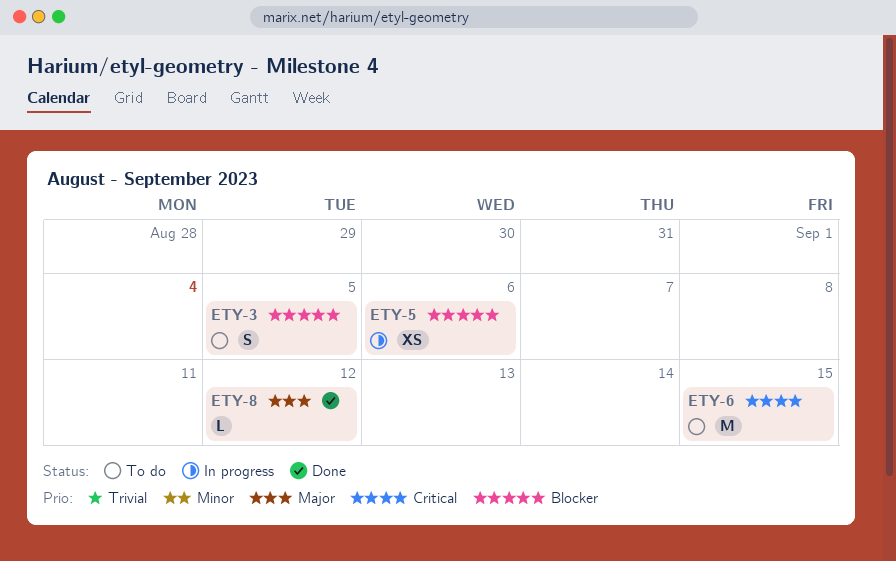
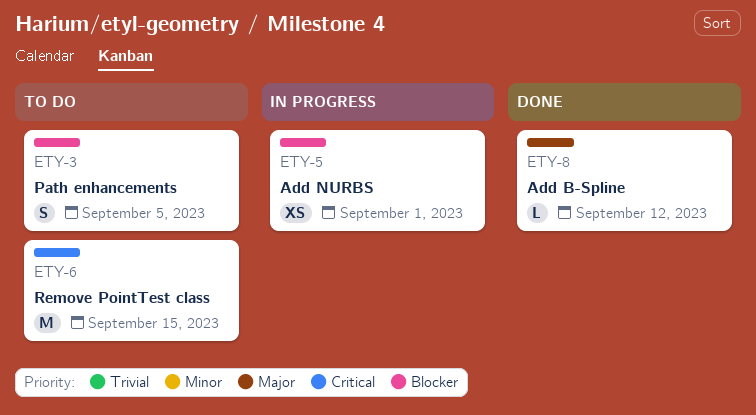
ETY-5, due: Sep 6 -> Sep 1

